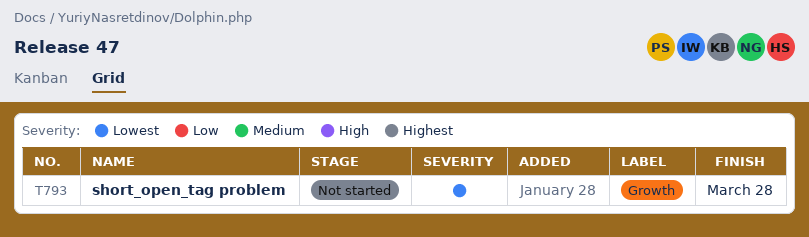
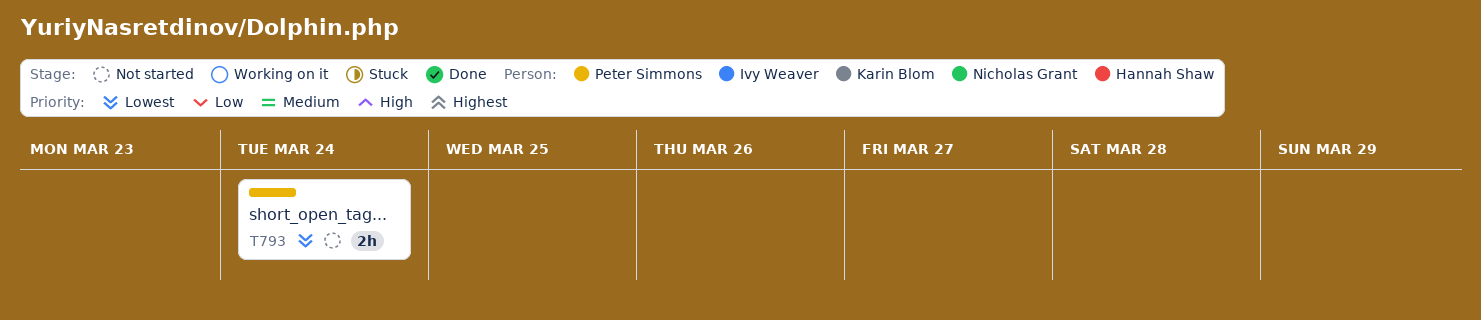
T793, due: Mar 28 -> Mar 24

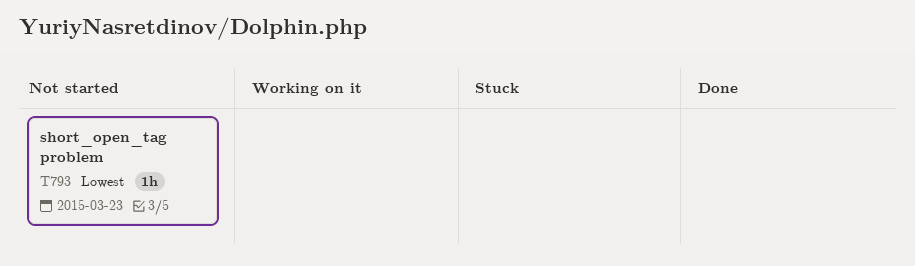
T793, estimate: 2h -> 1h
T793, due: Mar 24 -> Mar 23

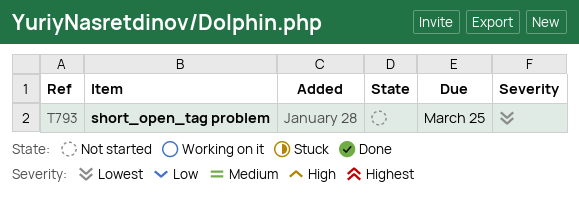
T793, due: Mar 23 -> Mar 25

